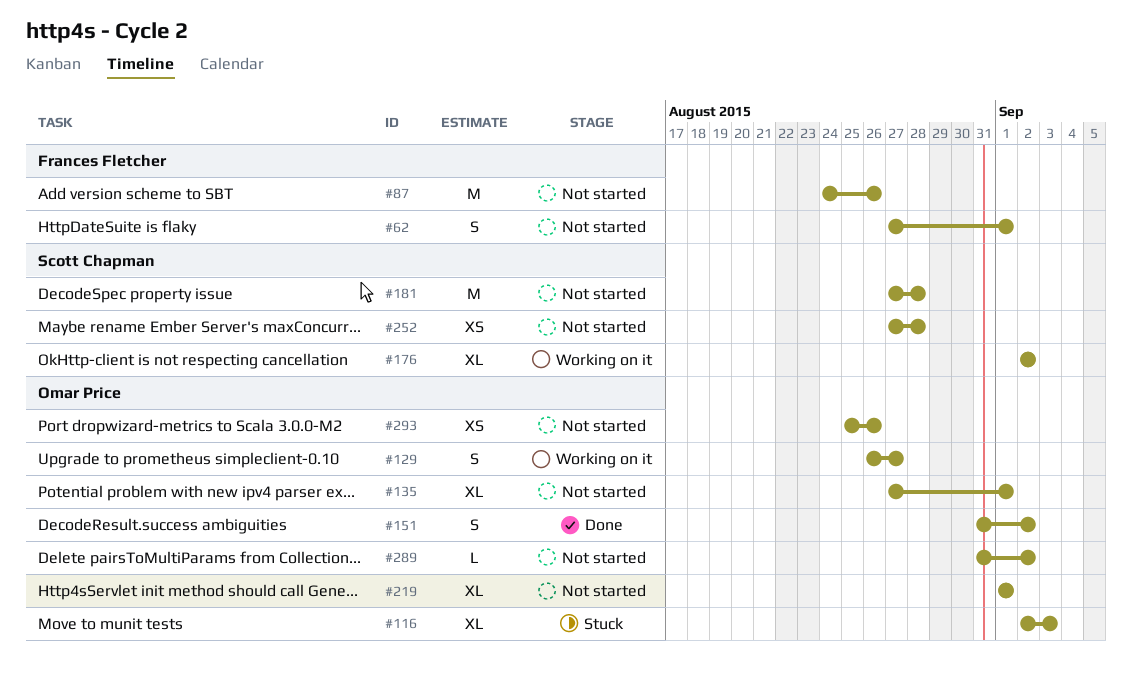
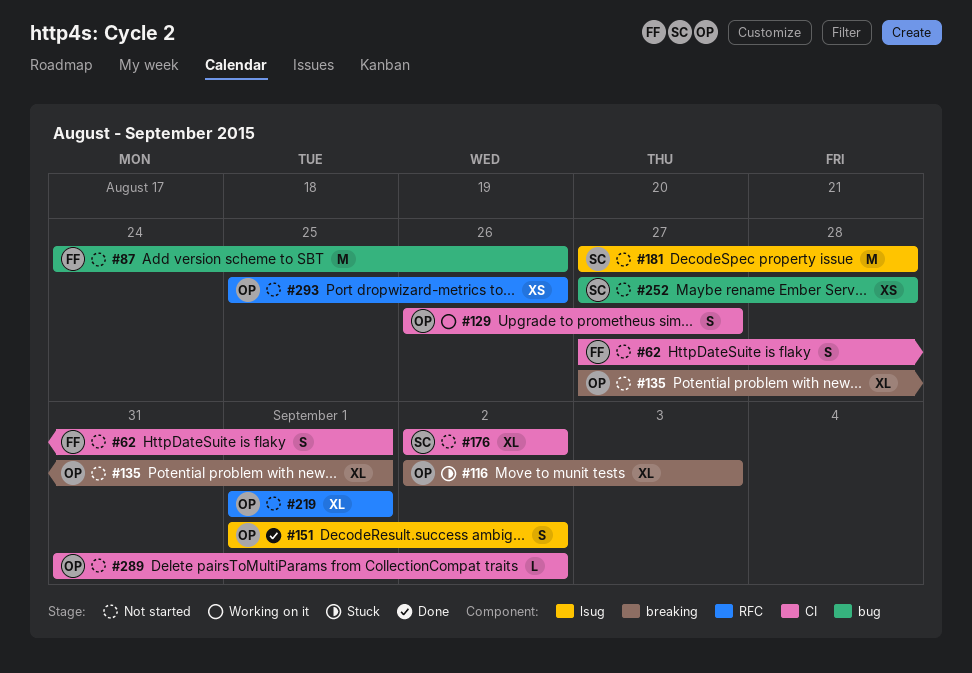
#151, start: Aug 31 -> Sep 1
#176, status: Working on it -> Not started

